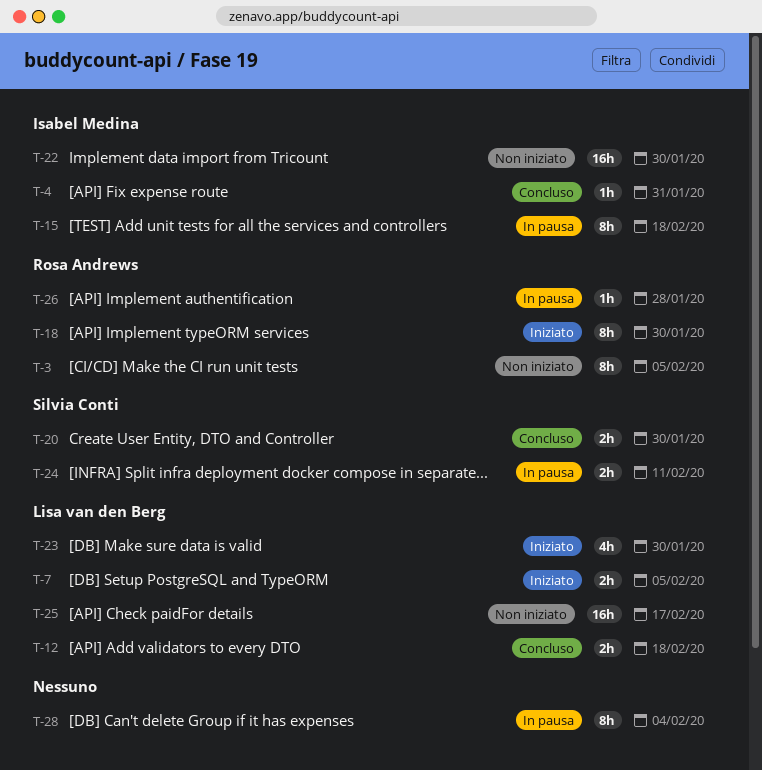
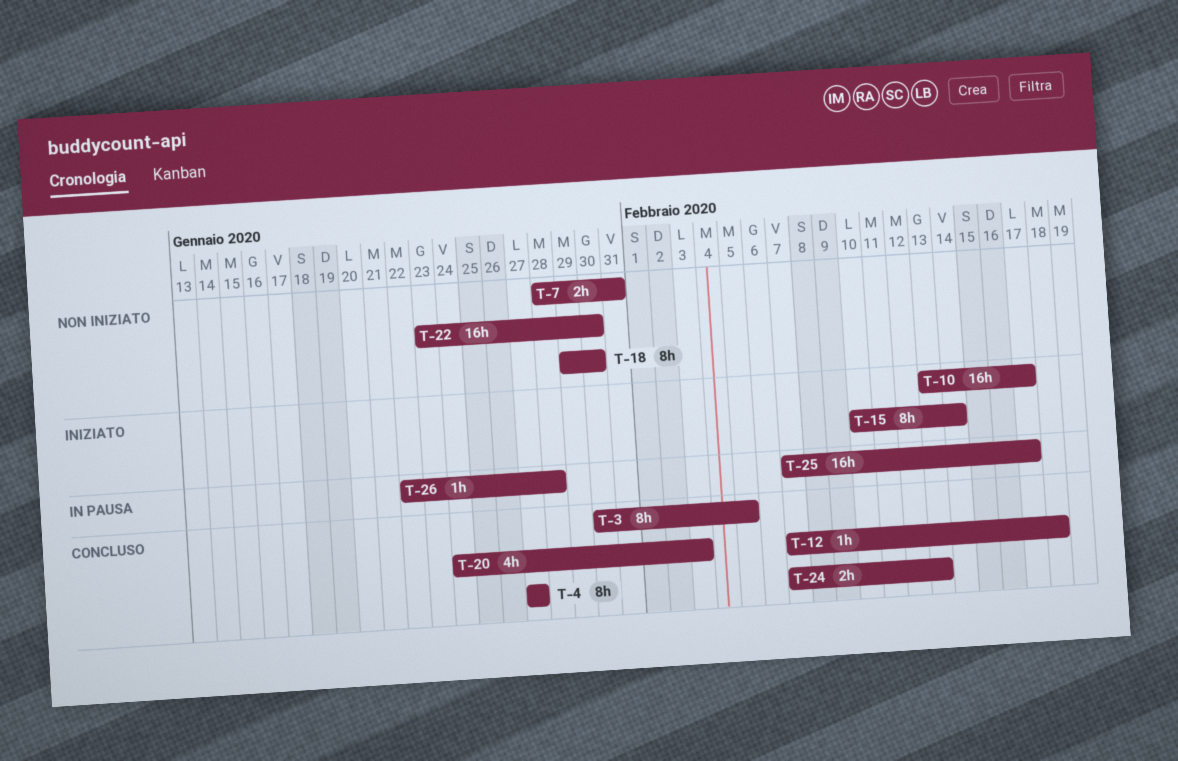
T-3, status: Non iniziato -> Concluso
T-4, estimate: 1h -> 8h
T-4, due: Jan 31 -> Jan 27
T-7, status: Iniziato -> Non iniziato
T-7, due: Feb 5 -> Jan 31
T-10: none -> present
T-12, estimate: 2h -> 1h
T-15, status: In pausa -> Iniziato
T-15, due: Feb 18 -> Feb 14
T-18, status: Iniziato -> Non iniziato
T-20, estimate: 2h -> 4h
T-20, due: Jan 30 -> Feb 3
T-23: present -> none
T-24, status: In pausa -> Concluso
T-24, due: Feb 11 -> Feb 13
T-25, status: Non iniziato -> In pausa
T-28: present -> none

